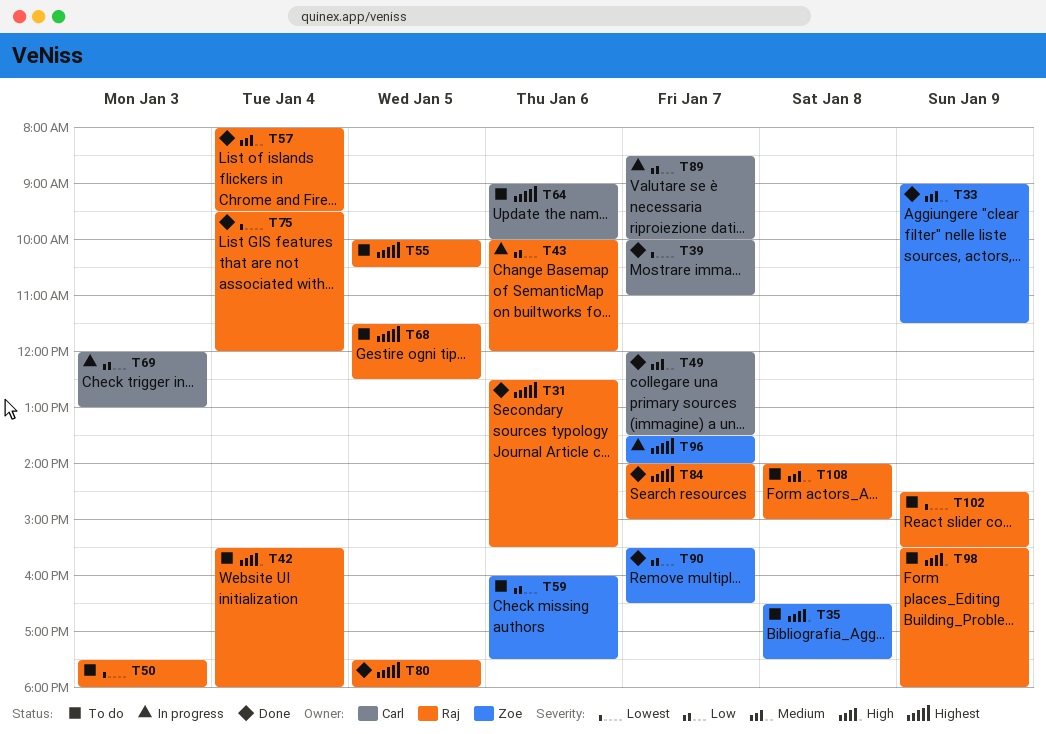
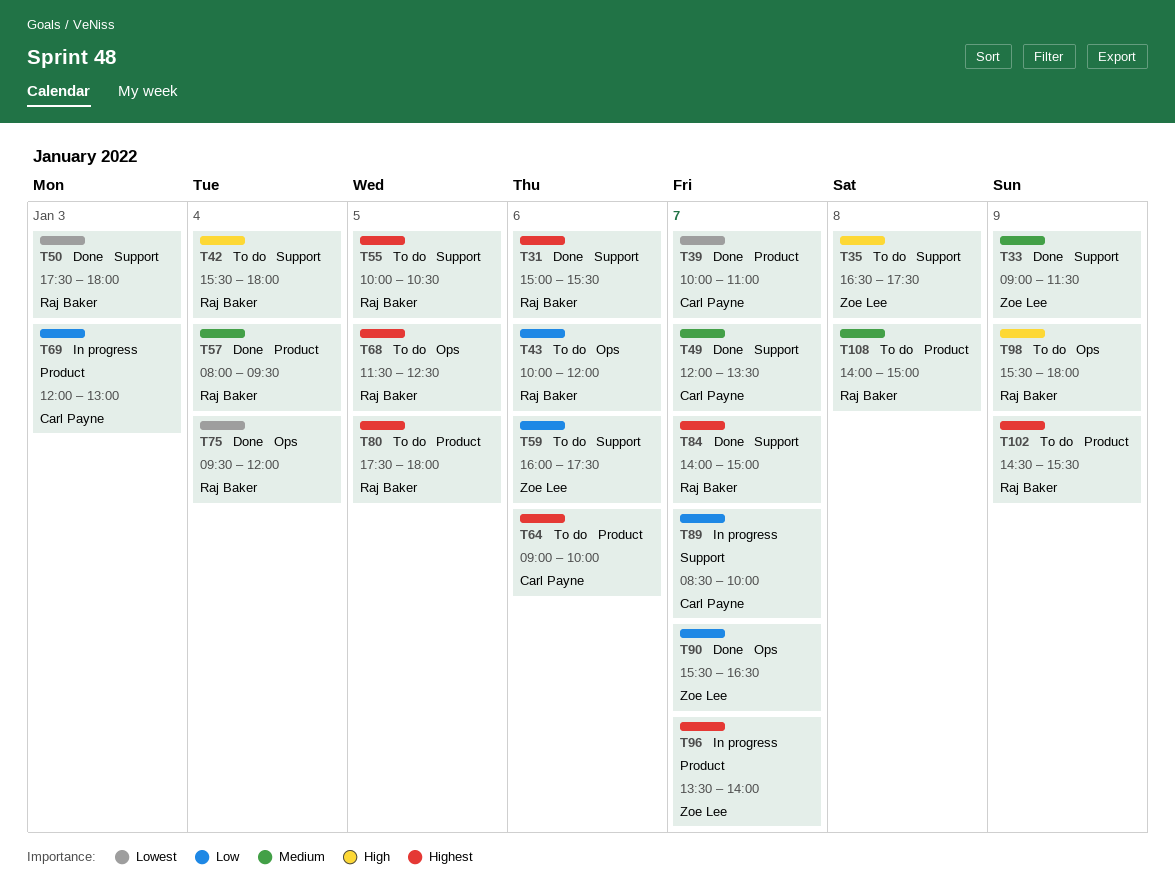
T31, begins: 12:30 -> 15:00
T43, status: In progress -> To do
T50, status: To do -> Done
T80, status: Done -> To do
T102, priority: Lowest -> Highest

